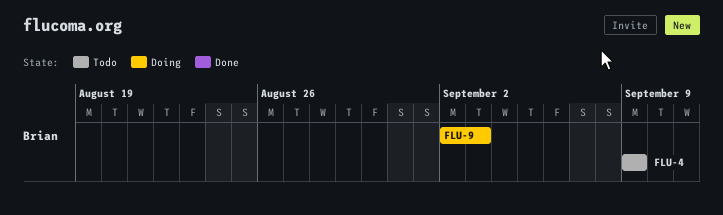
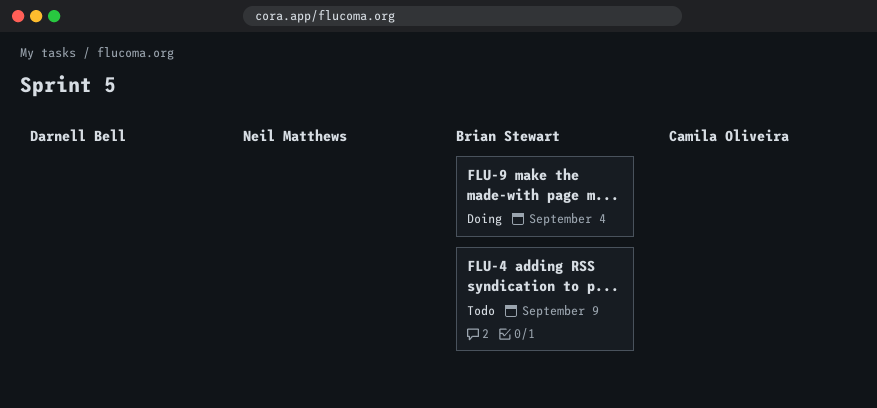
FLU-9, due: Sep 3 -> Sep 4

